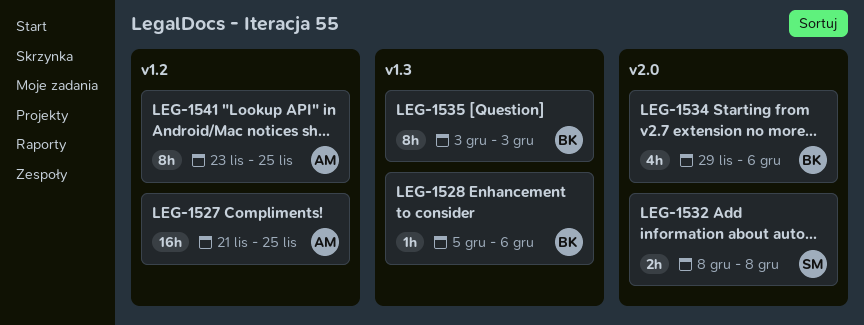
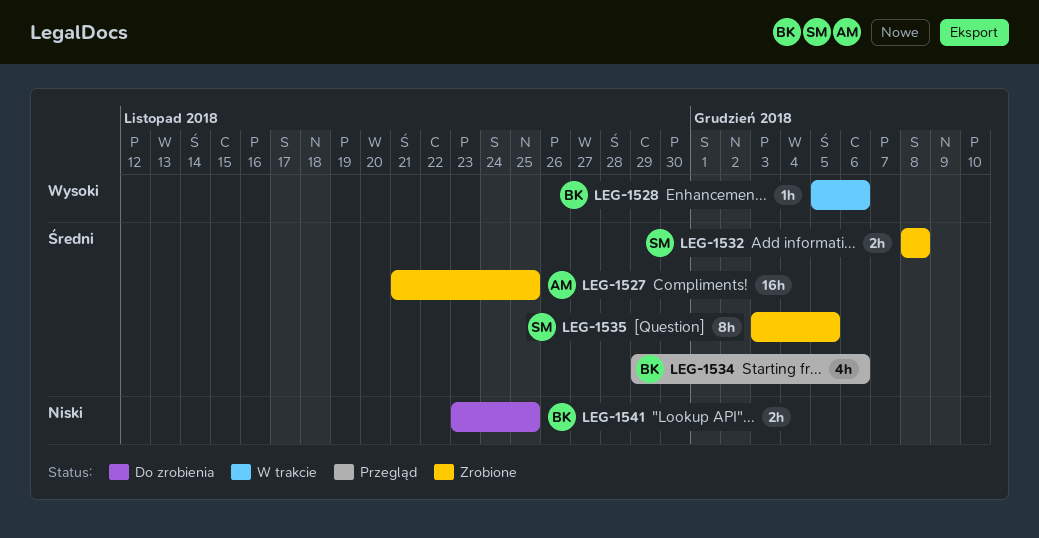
LEG-1535, owner: BK -> SM
LEG-1535, due: Dec 3 -> Dec 5
LEG-1541, owner: AM -> BK
LEG-1541, estimate: 8h -> 2h

